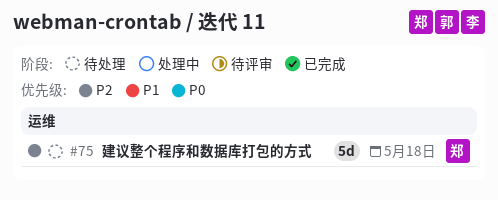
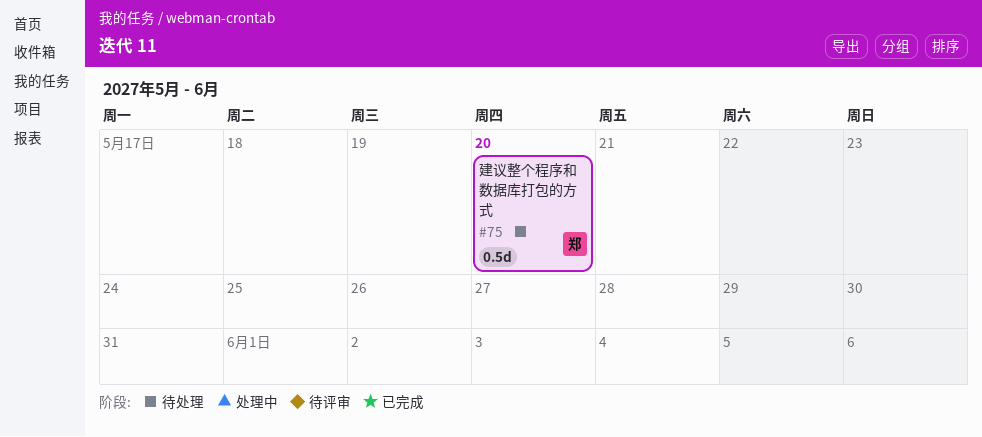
#75, estimate: 5d -> 0.5d
#75, due: May 18 -> May 20

